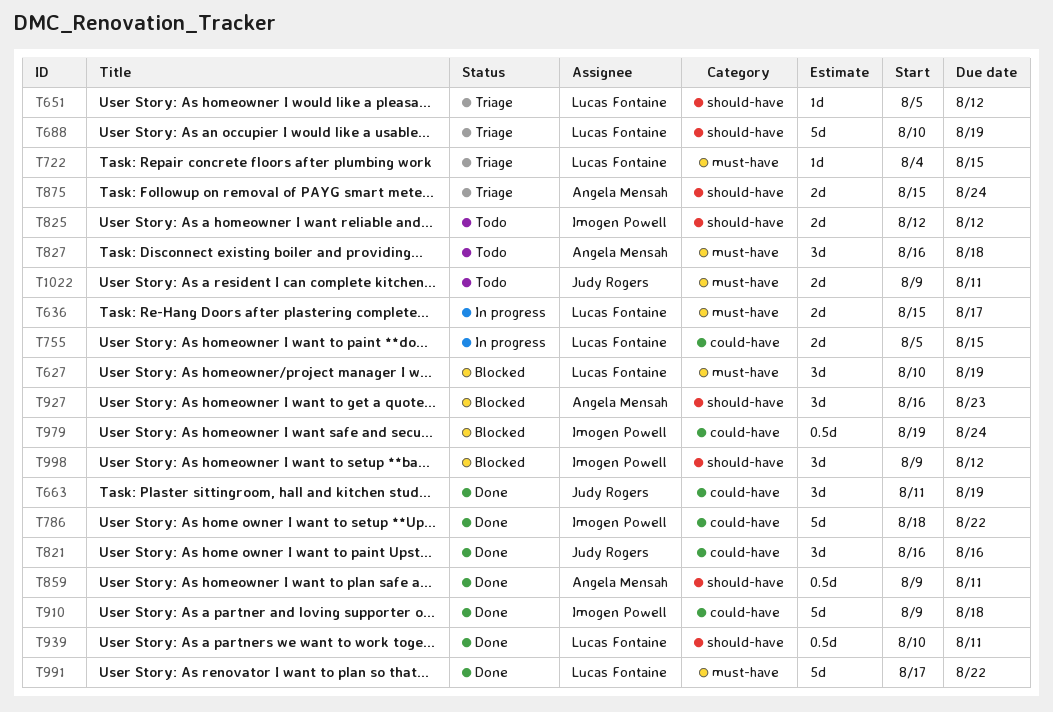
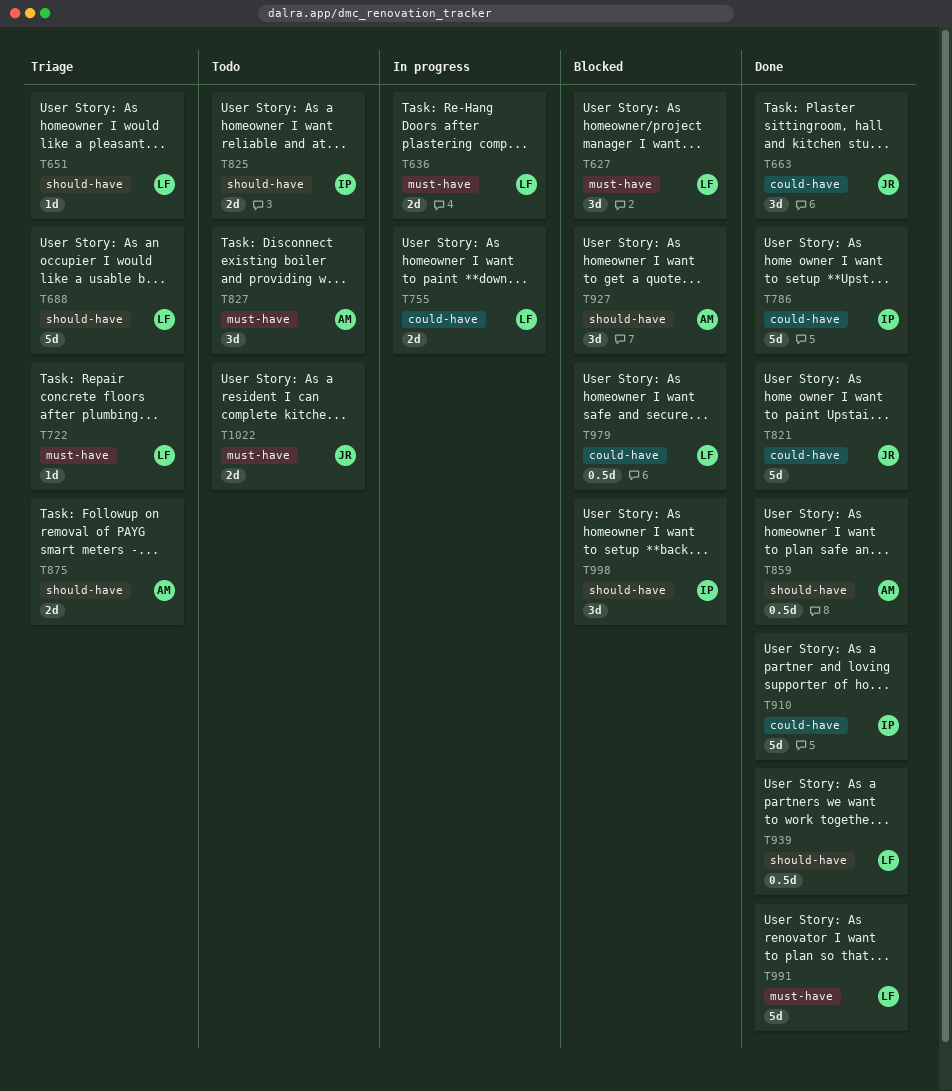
T821, estimate: 3d -> 5d
T979, owner: Imogen Powell -> Lucas Fontaine

